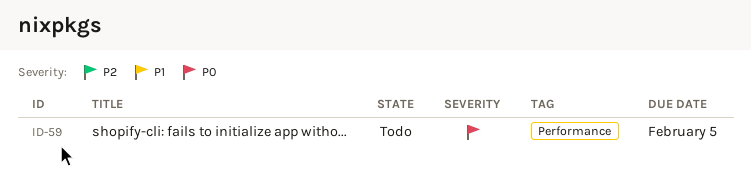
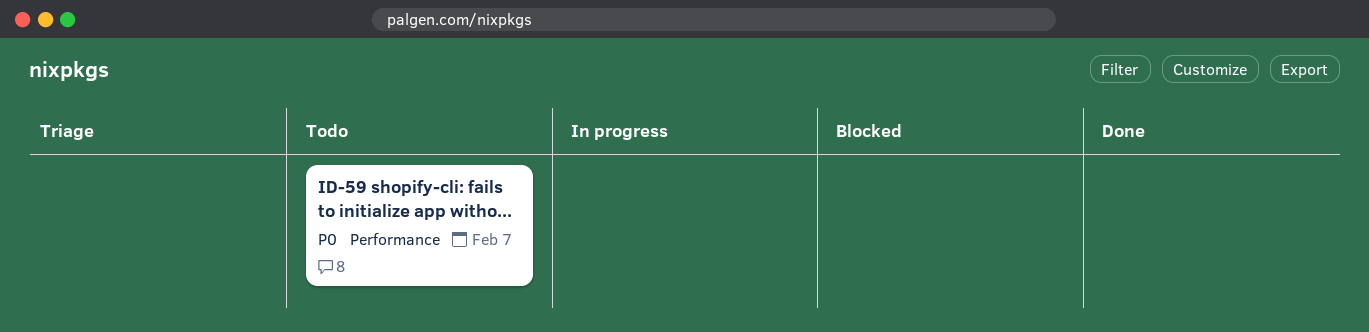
ID-59, due: Feb 5 -> Feb 7

